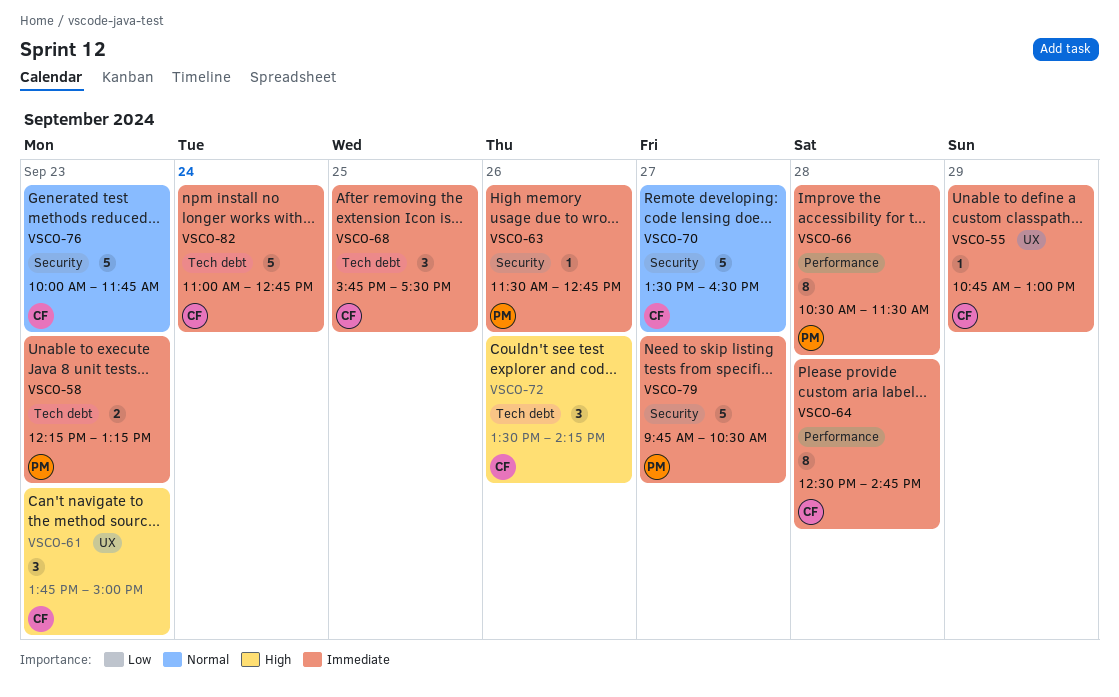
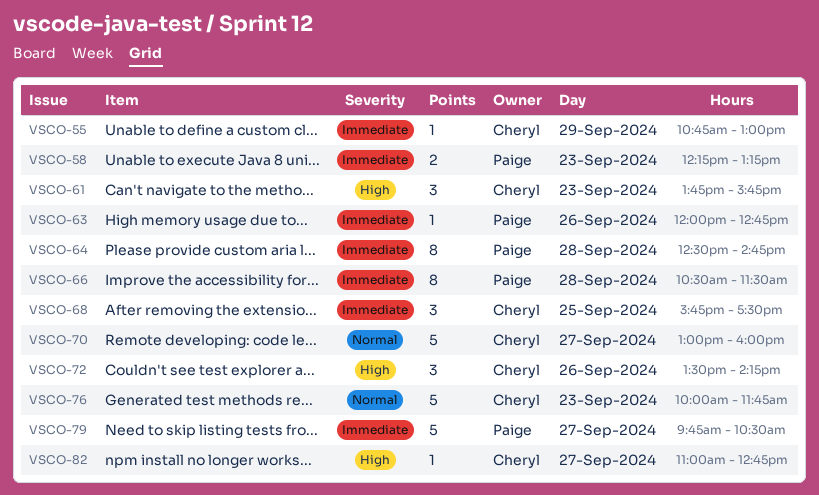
VSCO-61, ends: 15:00 -> 15:45
VSCO-63, begins: 11:30 -> 12:00
VSCO-64, owner: Cheryl -> Paige
VSCO-70, begins: 13:30 -> 13:00
VSCO-70, ends: 16:30 -> 16:00
VSCO-82, priority: Immediate -> High
VSCO-82, estimate: 5 -> 1
VSCO-82, day: Sep 24 -> Sep 27

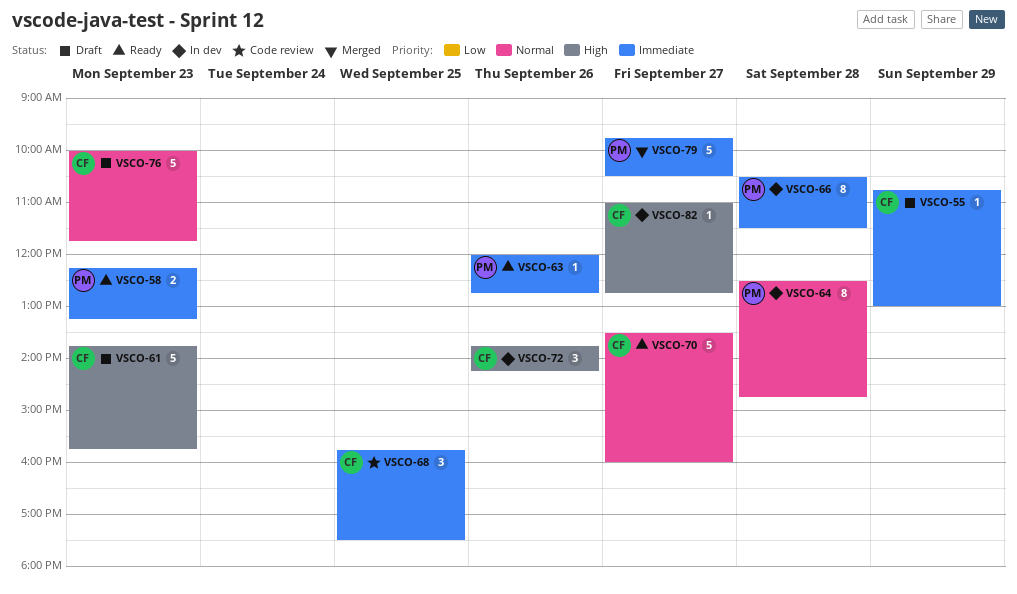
VSCO-61, estimate: 3 -> 5
VSCO-64, priority: Immediate -> Normal
VSCO-70, begins: 13:00 -> 13:30
VSCO-72, begins: 13:30 -> 13:45

